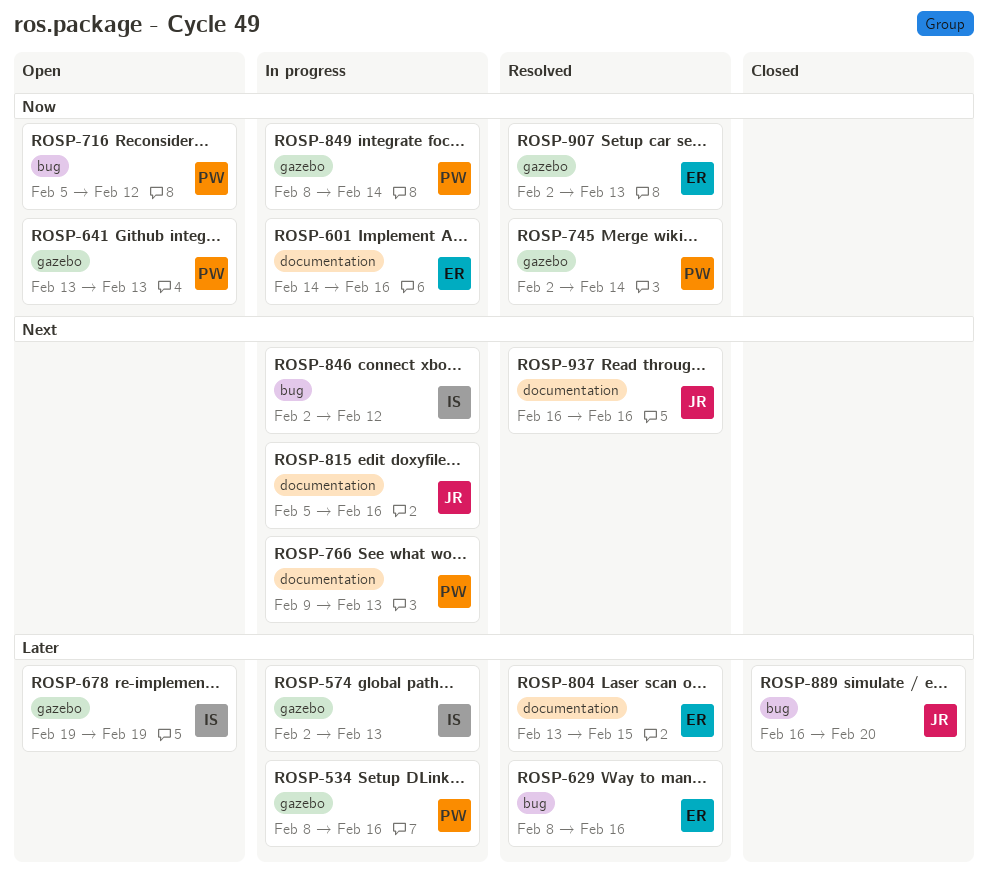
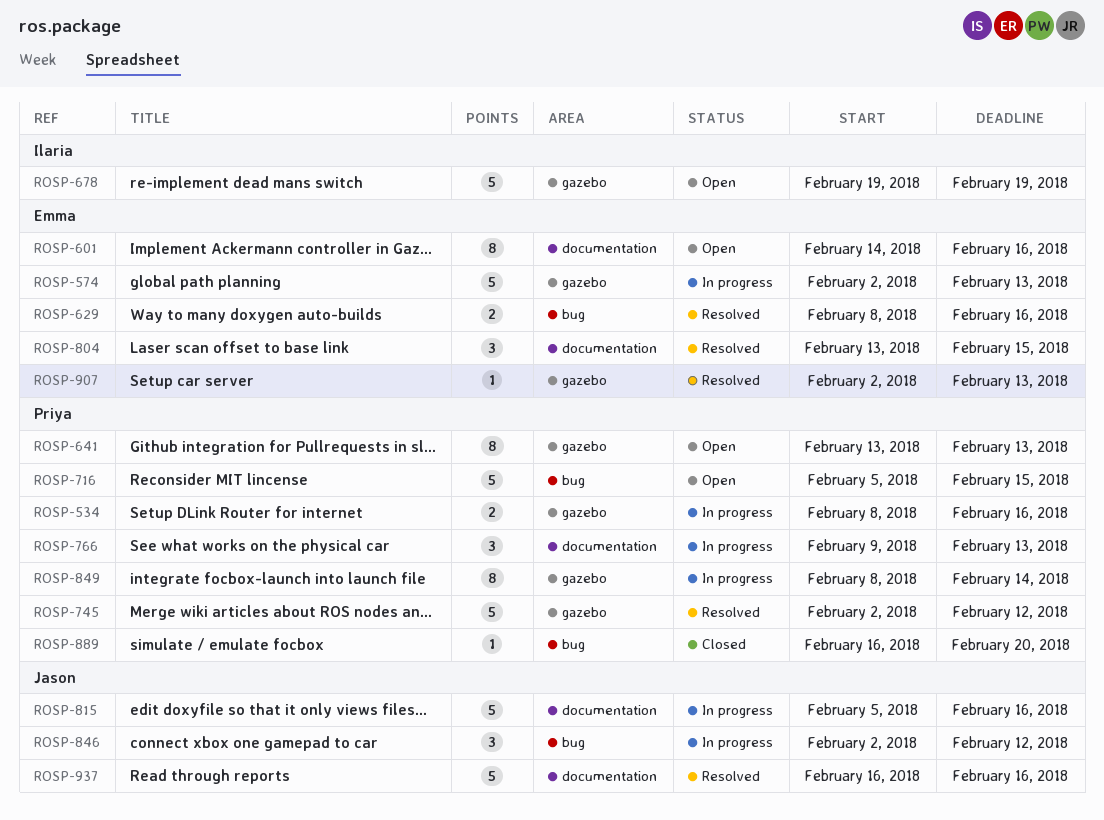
ROSP-574, owner: Ilaria -> Emma
ROSP-601, status: In progress -> Open
ROSP-716, due: Feb 12 -> Feb 15
ROSP-745, due: Feb 14 -> Feb 12
ROSP-846, owner: Ilaria -> Jason
ROSP-889, owner: Jason -> Priya

